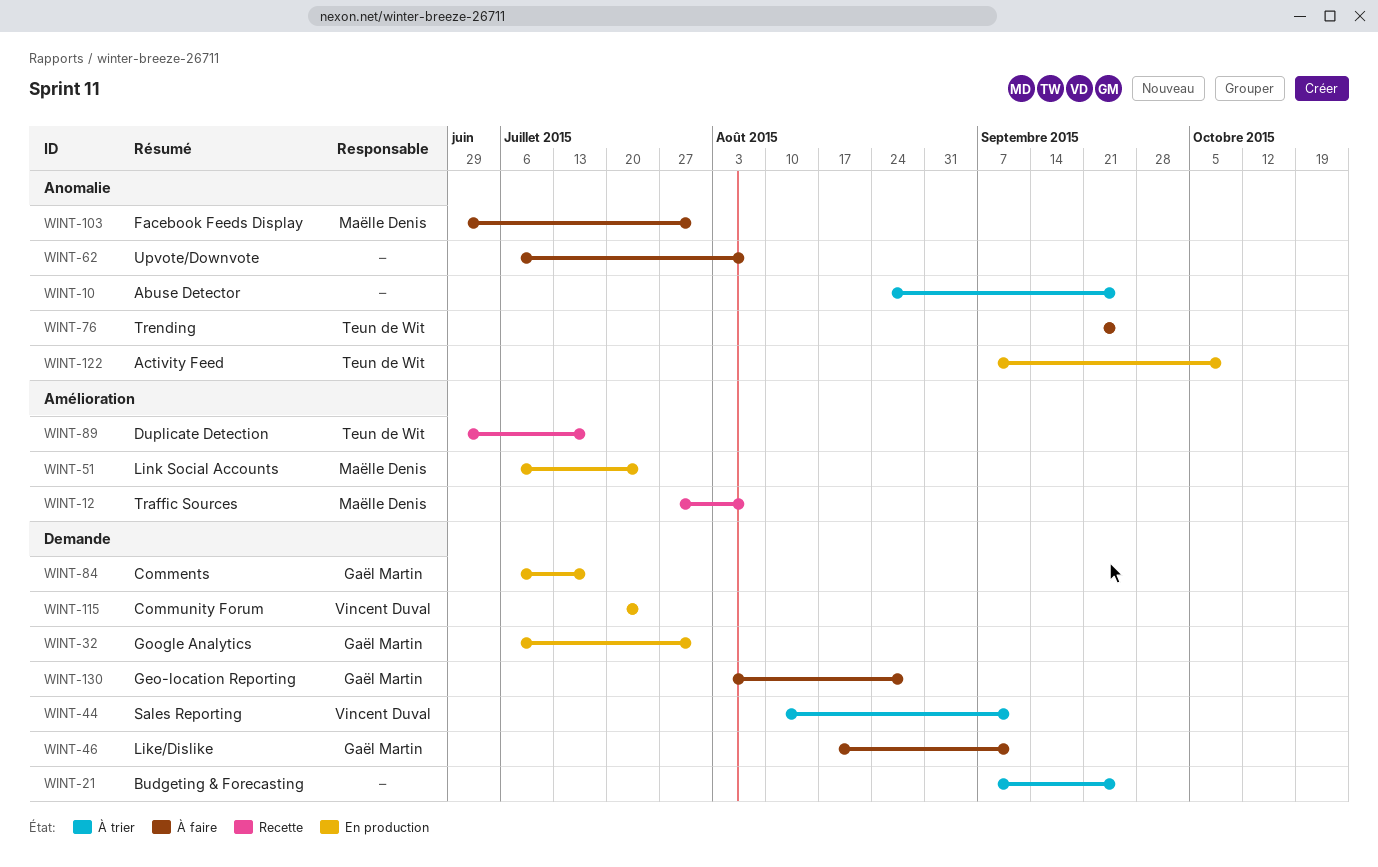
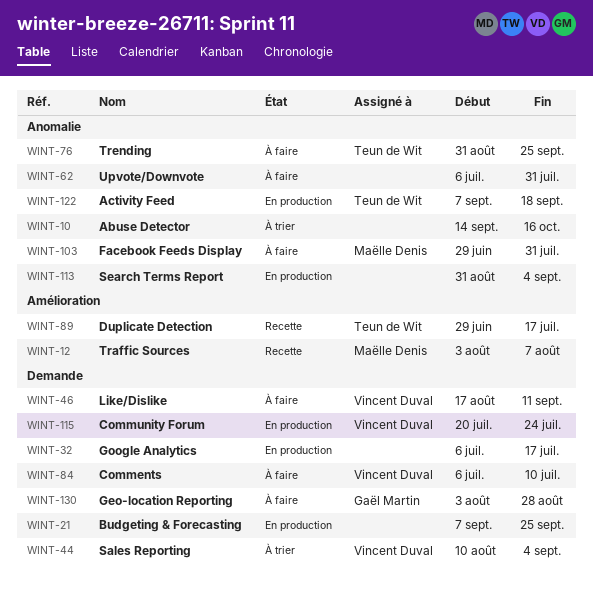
WINT-10, start: Aug 24 -> Sep 14
WINT-10, due: Sep 25 -> Oct 16
WINT-12, start: Jul 27 -> Aug 3
WINT-21, status: À trier -> En production
WINT-32, owner: Gaël Martin -> none
WINT-32, due: Jul 31 -> Jul 17
WINT-44, due: Sep 11 -> Sep 4
WINT-46, owner: Gaël Martin -> Vincent Duval
WINT-51: present -> none
WINT-62, due: Aug 7 -> Jul 31
WINT-76, start: Sep 21 -> Aug 31
WINT-84, status: En production -> À faire
WINT-84, owner: Gaël Martin -> Vincent Duval
WINT-84, due: Jul 17 -> Jul 10
WINT-113: none -> present
WINT-122, due: Oct 9 -> Sep 18

